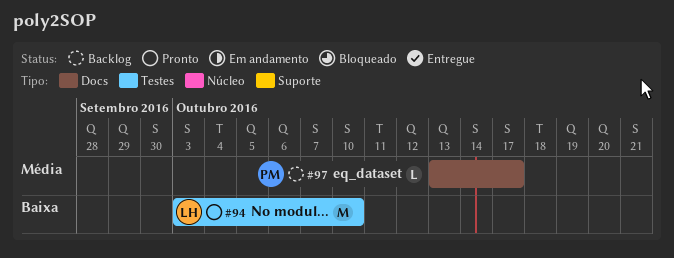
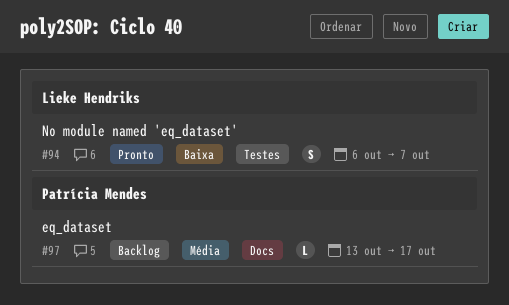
#94, estimate: M -> S
#94, start: Oct 3 -> Oct 6
#94, due: Oct 10 -> Oct 7

